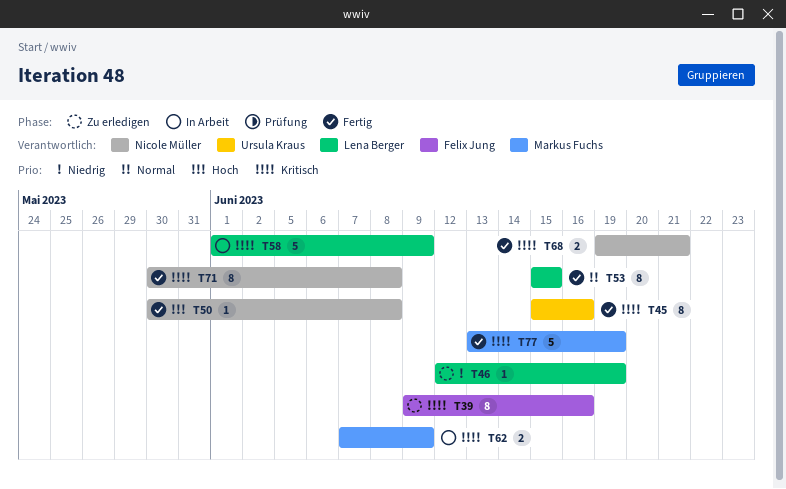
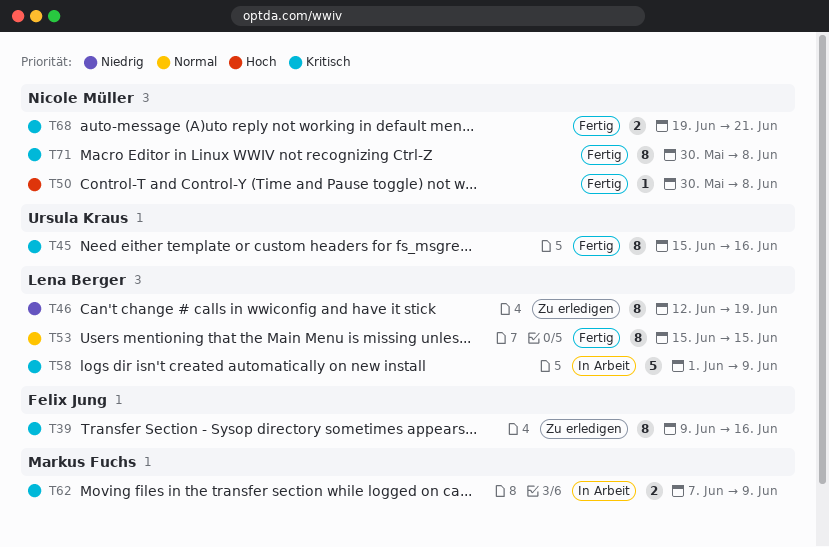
T46, estimate: 1 -> 8
T77: present -> none

